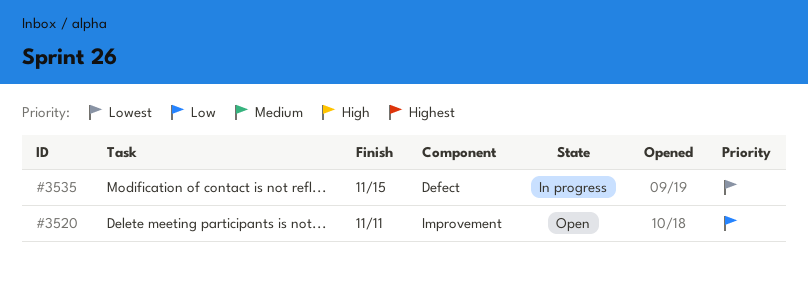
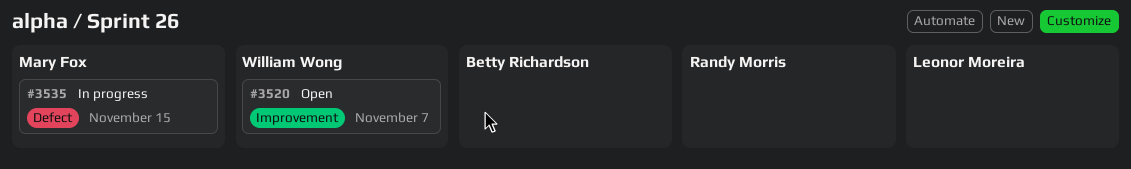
#3520, due: Nov 11 -> Nov 7

